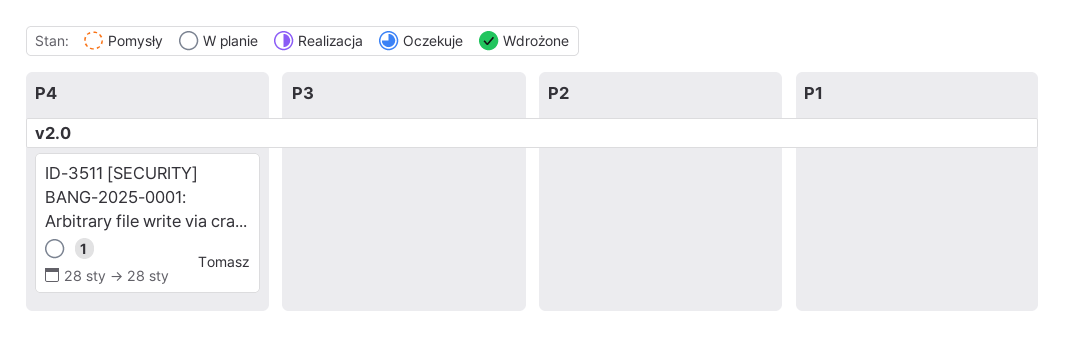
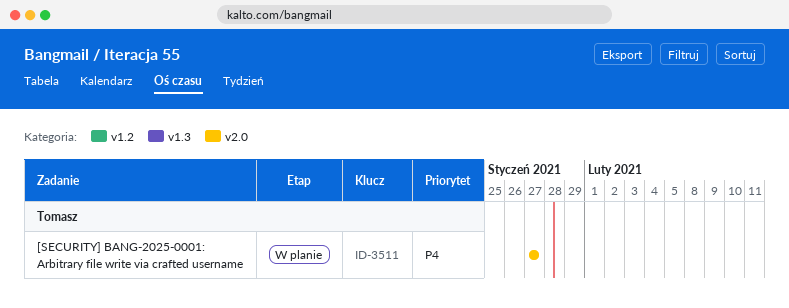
ID-3511, start: Jan 28 -> Jan 27
ID-3511, due: Jan 28 -> Jan 27

